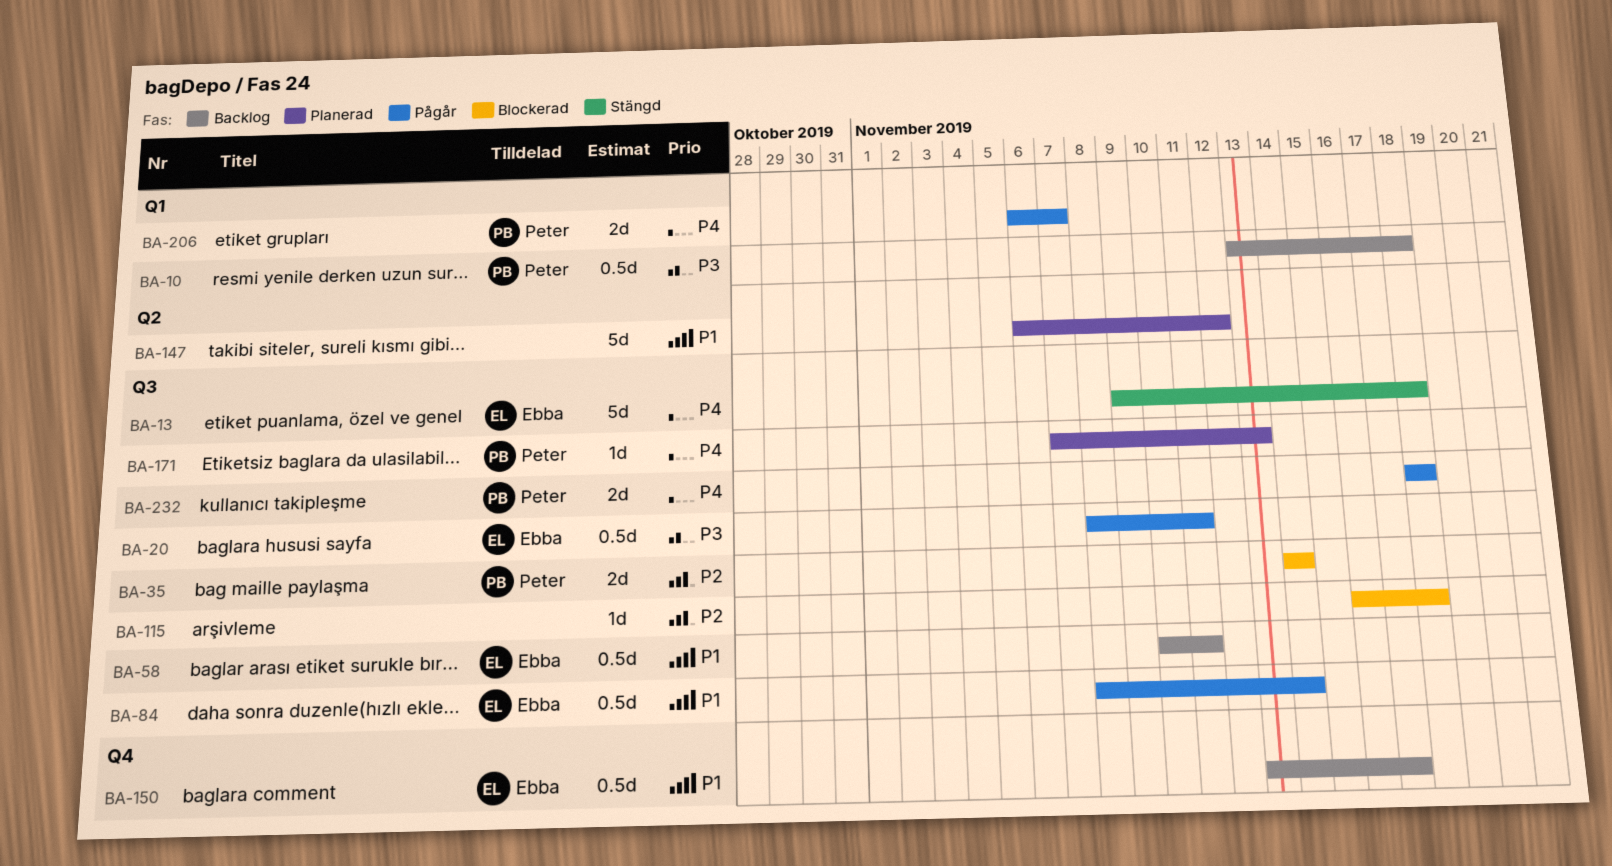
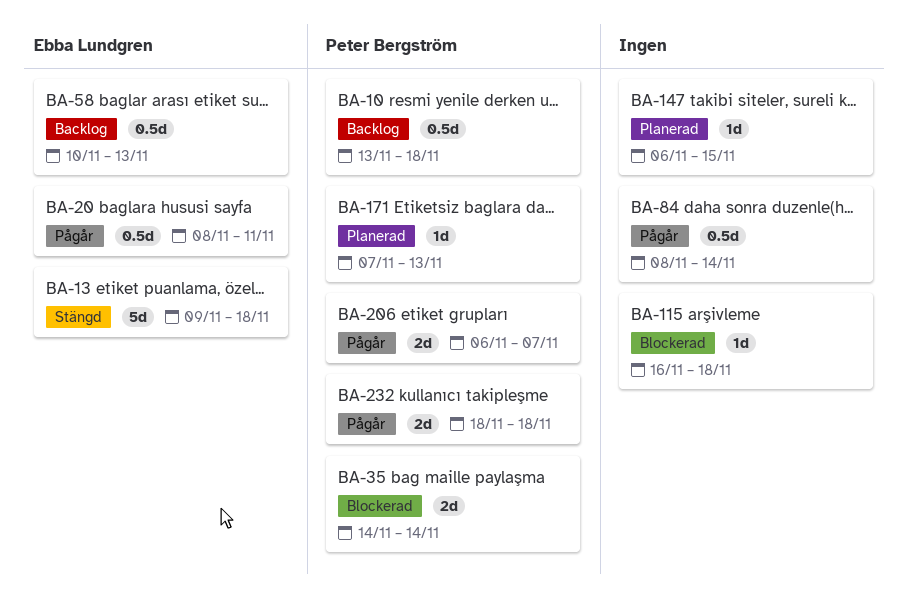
BA-58, due: Nov 11 -> Nov 13
BA-84, owner: Ebba Lundgren -> none
BA-147, estimate: 5d -> 1d
BA-147, due: Nov 12 -> Nov 15
BA-150: present -> none

